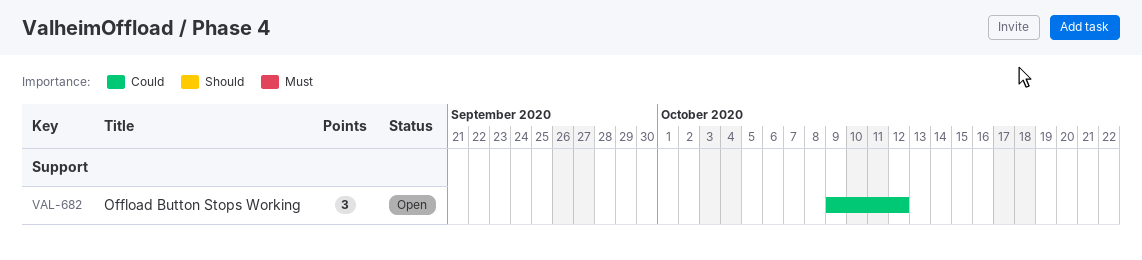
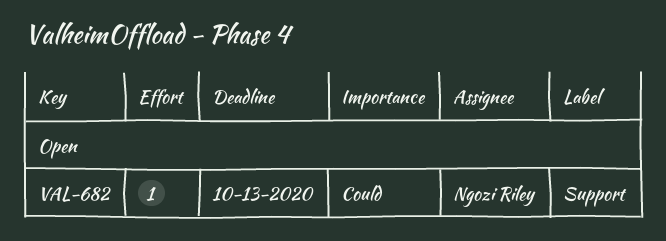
VAL-682, estimate: 3 -> 1
VAL-682, due: Oct 12 -> Oct 13

